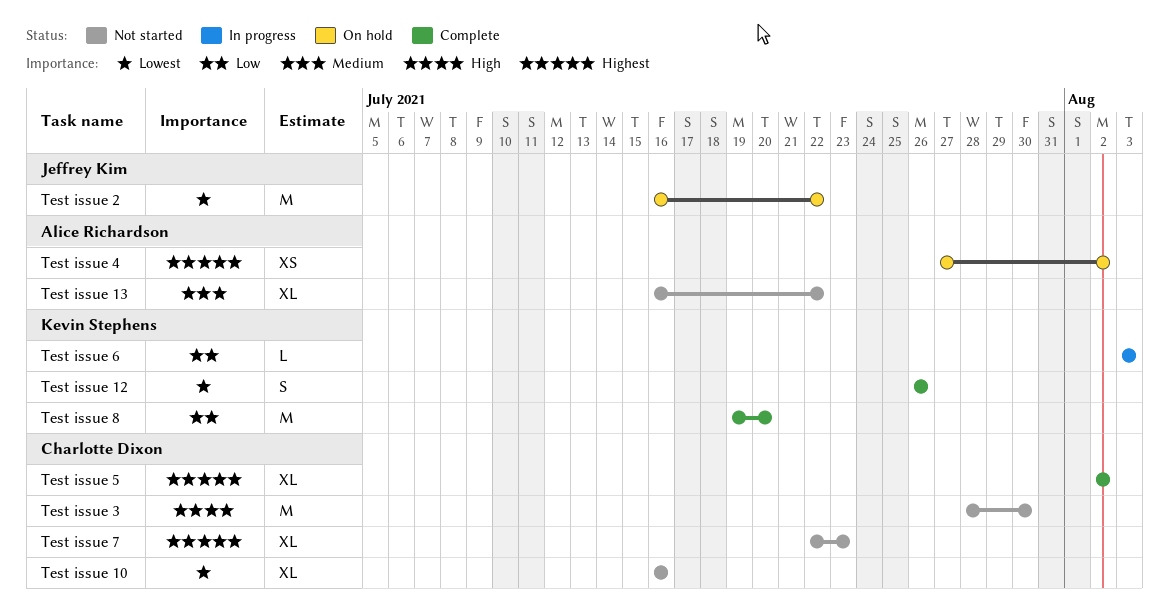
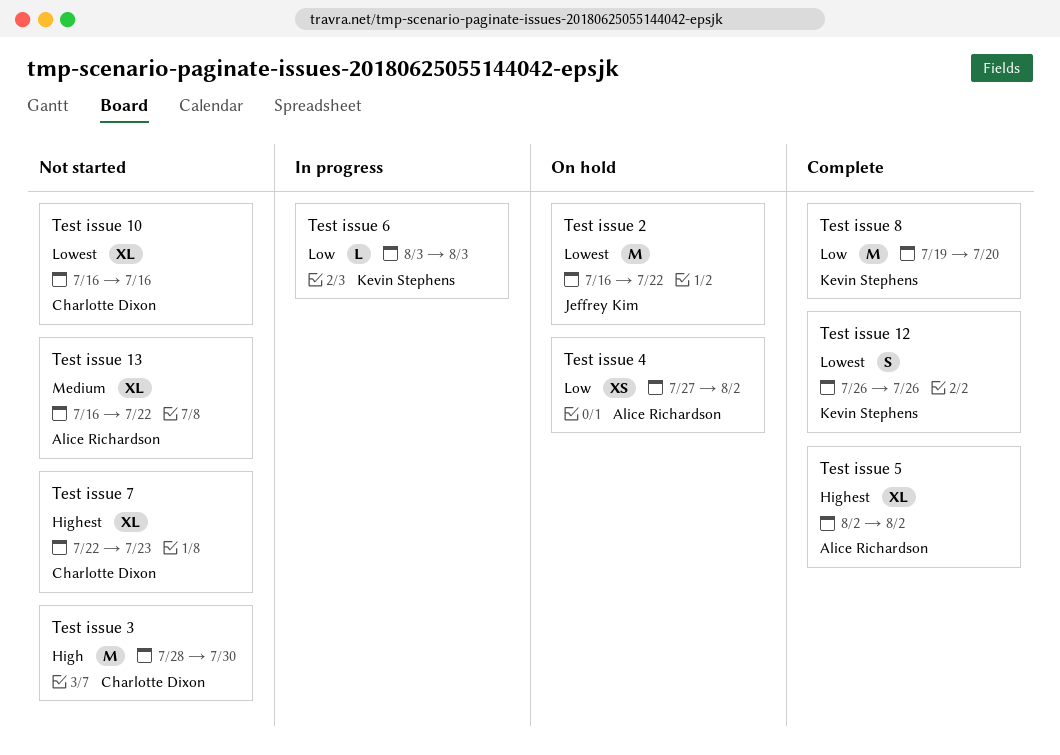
Test issue 4, priority: Highest -> Low
Test issue 5, owner: Charlotte Dixon -> Alice Richardson

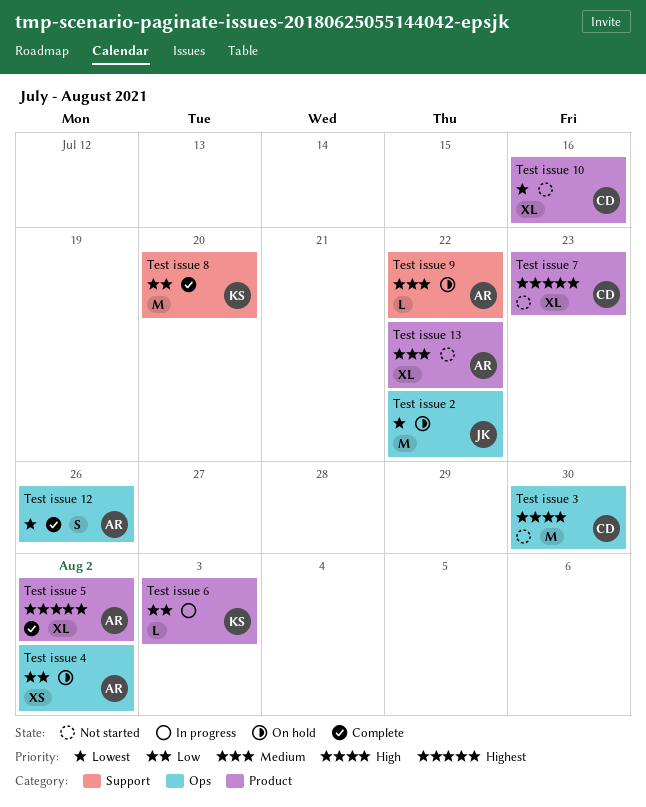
Test issue 12, owner: Kevin Stephens -> Alice Richardson
Test issue 9: none -> present

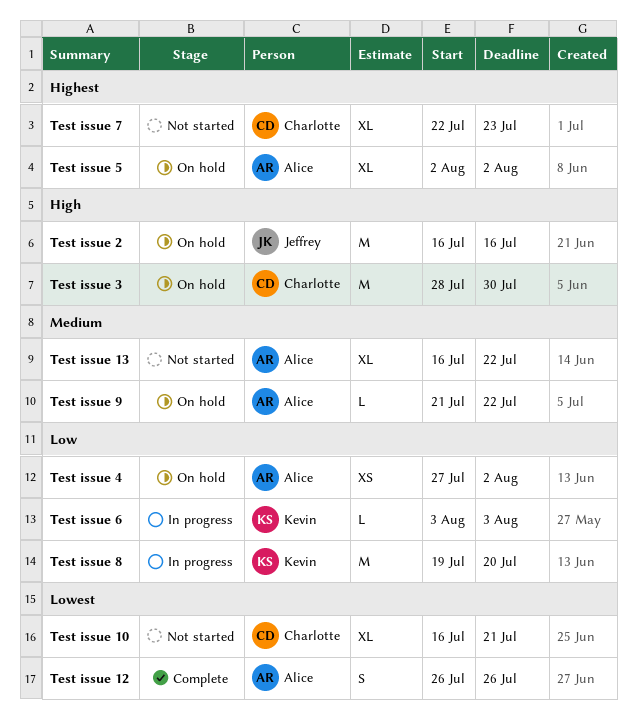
Test issue 10, due: Jul 16 -> Jul 21
Test issue 2, priority: Lowest -> High
Test issue 2, due: Jul 22 -> Jul 16
Test issue 3, status: Not started -> On hold
Test issue 5, status: Complete -> On hold
Test issue 8, status: Complete -> In progress

